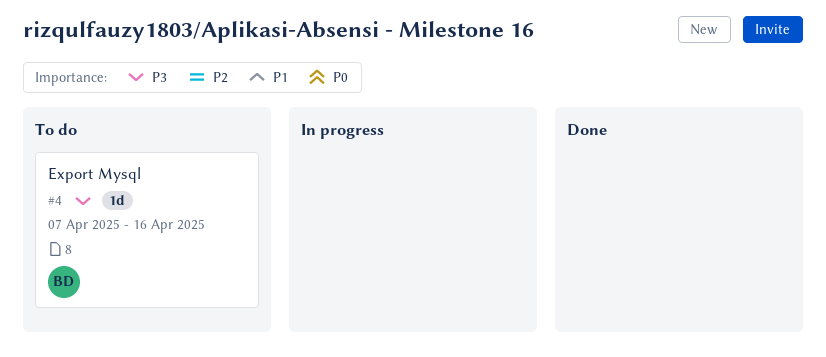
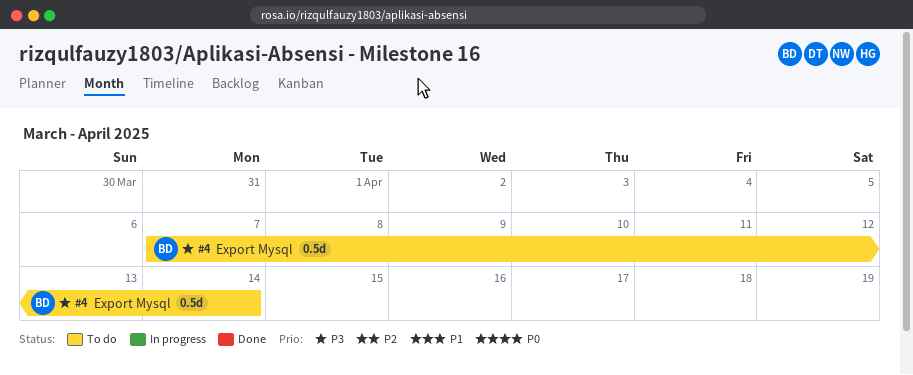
#4, estimate: 1d -> 0.5d
#4, due: Apr 16 -> Apr 14

